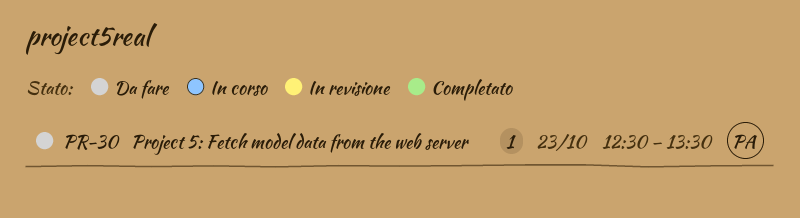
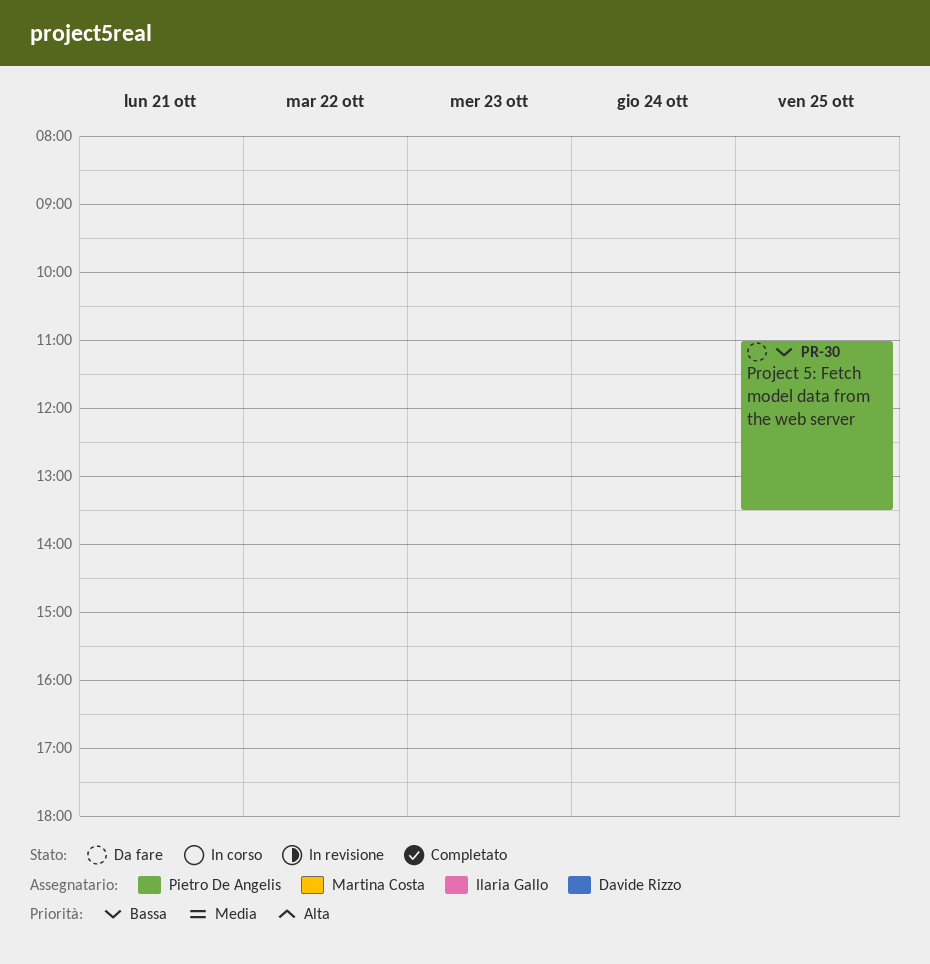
PR-30, day: Oct 23 -> Oct 25
PR-30, begins: 12:30 -> 11:00

